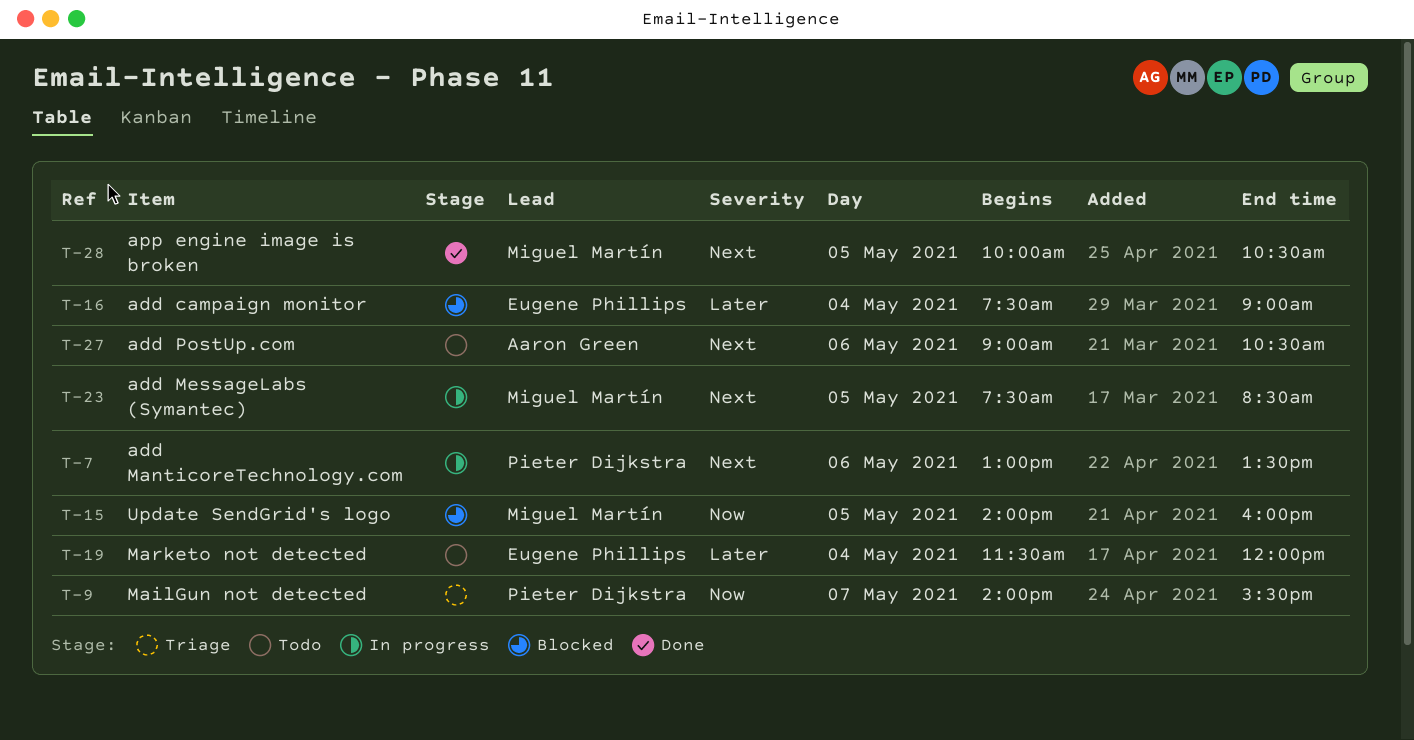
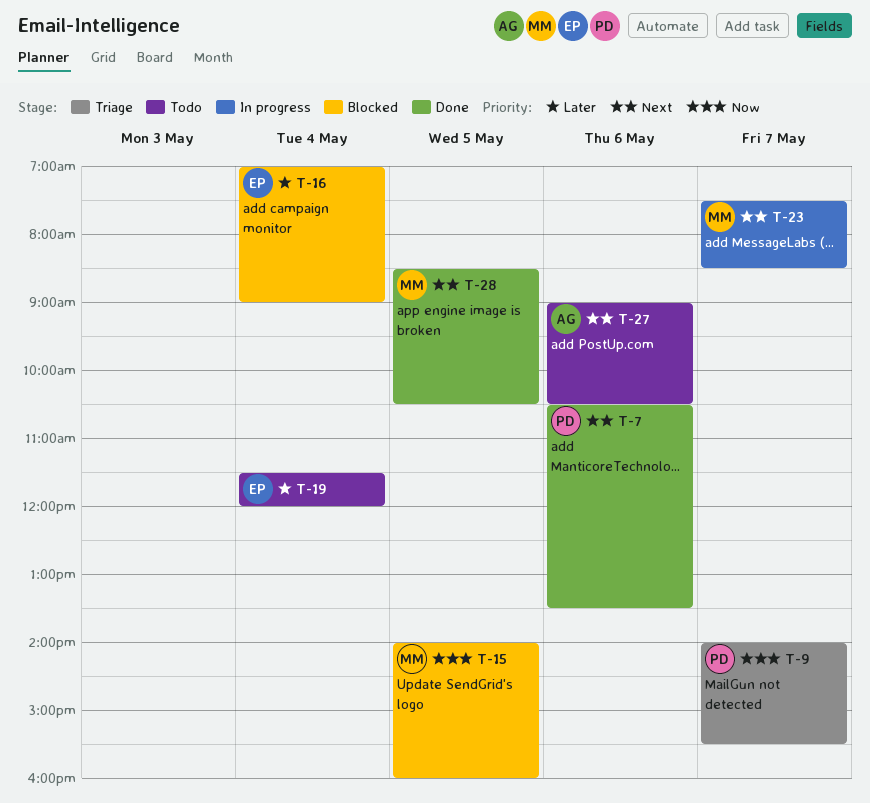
T-7, status: In progress -> Done
T-7, begins: 13:00 -> 10:30
T-16, begins: 07:30 -> 07:00
T-23, day: May 5 -> May 7
T-28, begins: 10:00 -> 08:30

